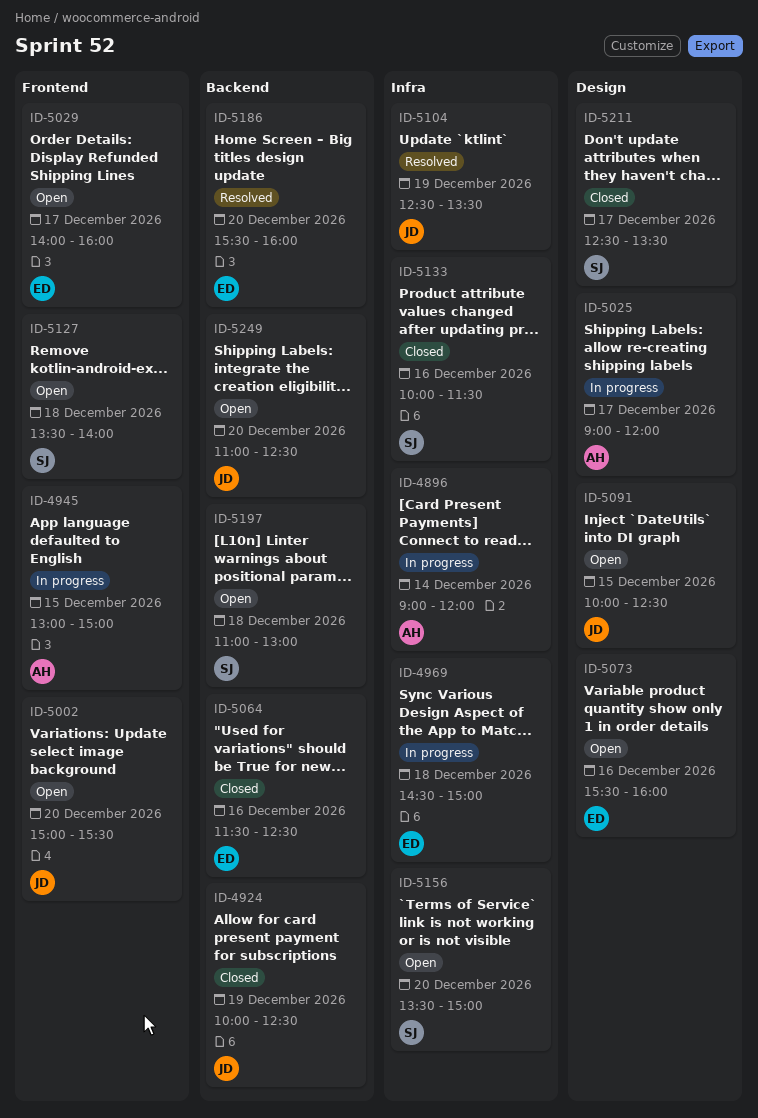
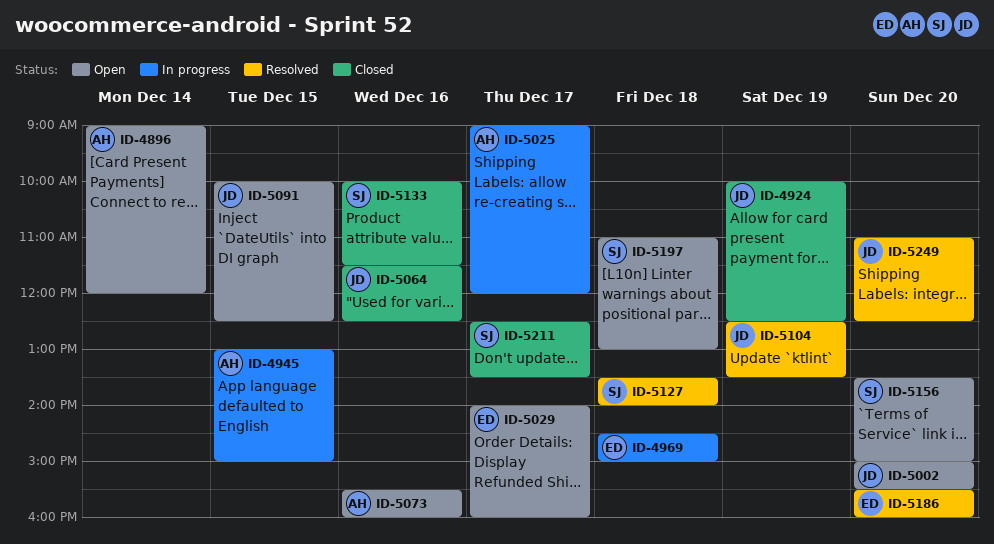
ID-4896, status: In progress -> Open
ID-5064, owner: ED -> JD
ID-5073, owner: ED -> AH
ID-5127, status: Open -> Resolved
ID-5249, status: Open -> Resolved

